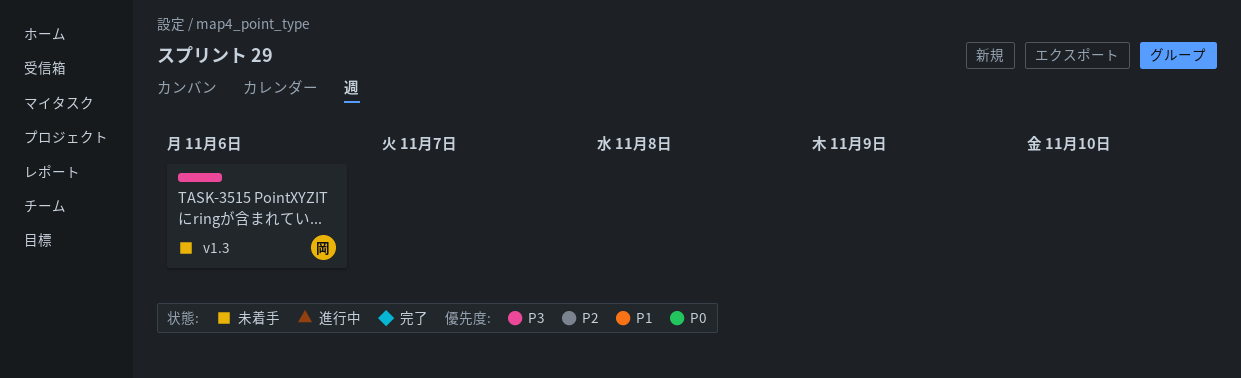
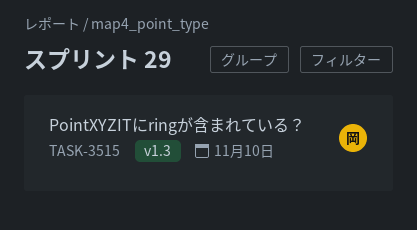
TASK-3515, due: Nov 6 -> Nov 10

